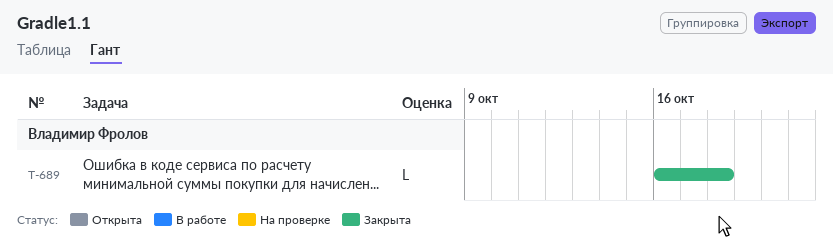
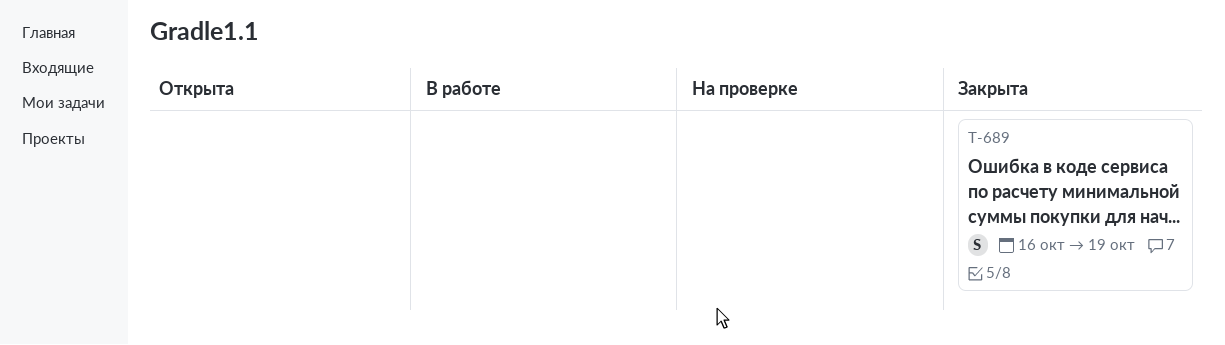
T-689, estimate: L -> S
T-689, due: Oct 18 -> Oct 19

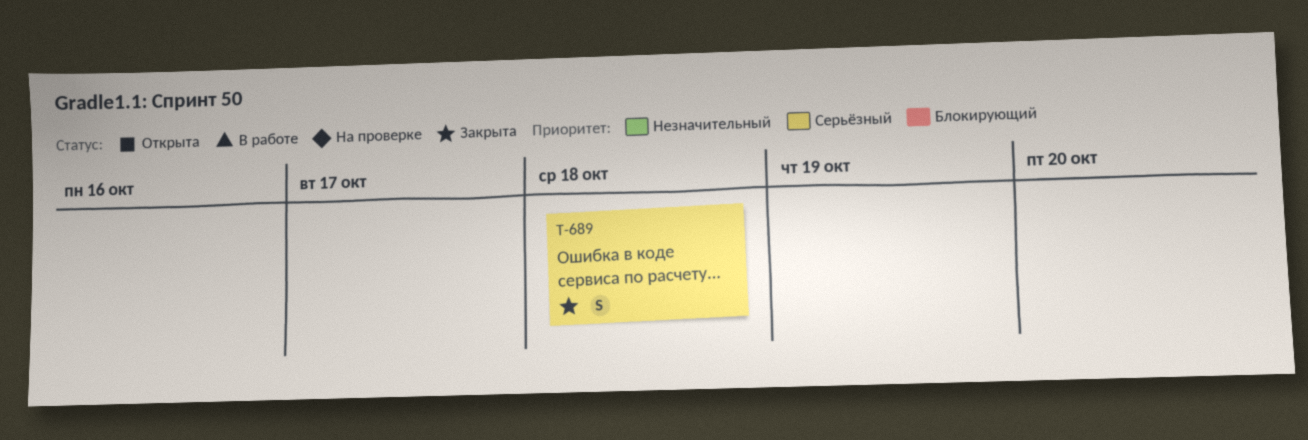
T-689, due: Oct 19 -> Oct 18

